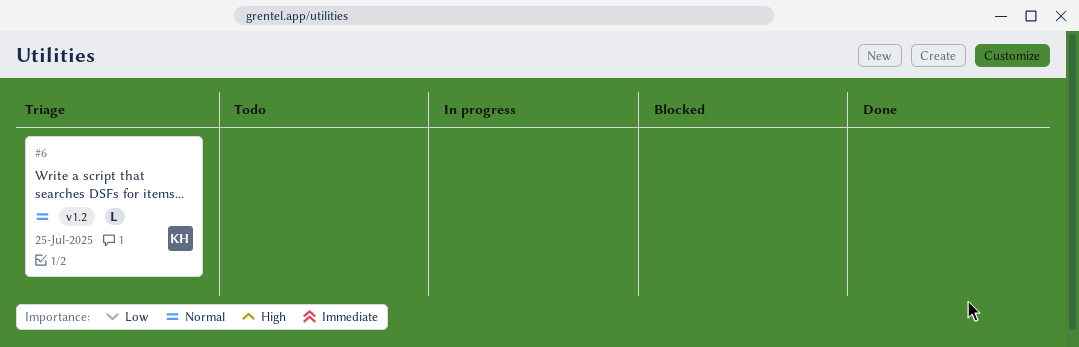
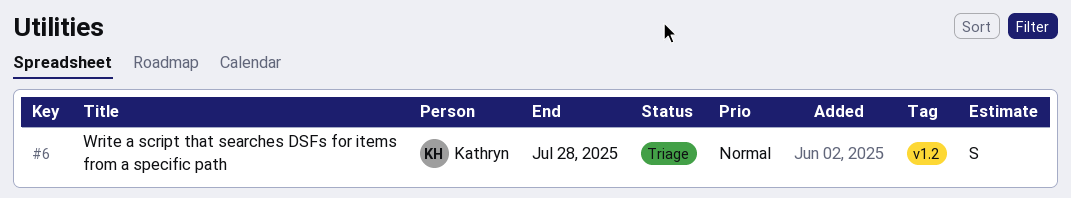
#6, estimate: L -> S
#6, due: Jul 25 -> Jul 28

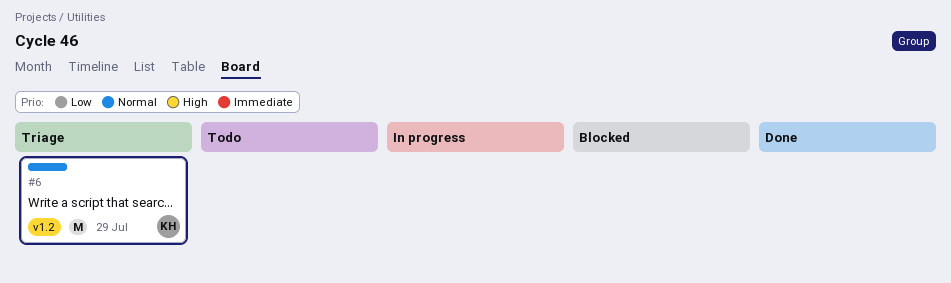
#6, estimate: S -> M
#6, due: Jul 28 -> Jul 29

